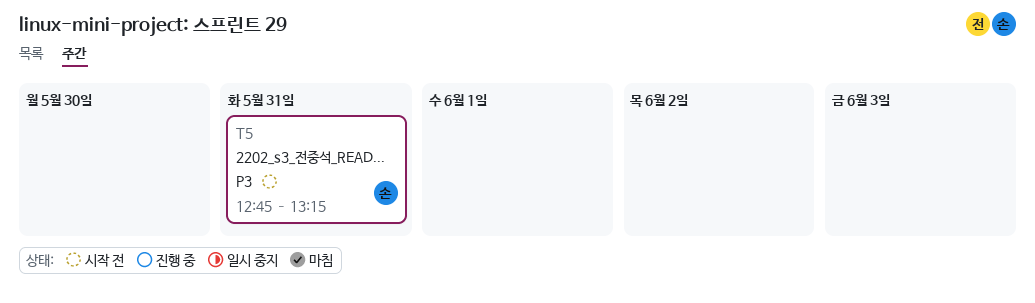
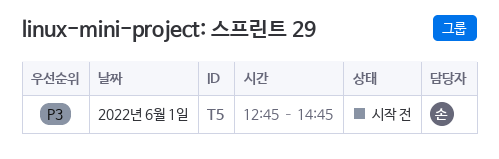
T5, day: May 31 -> Jun 1
T5, ends: 13:15 -> 14:45

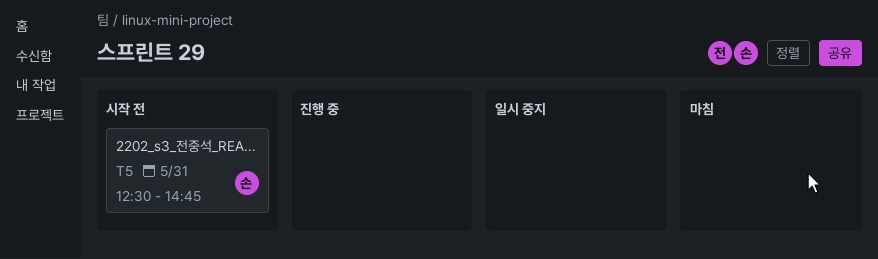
T5, day: Jun 1 -> May 31
T5, begins: 12:45 -> 12:30

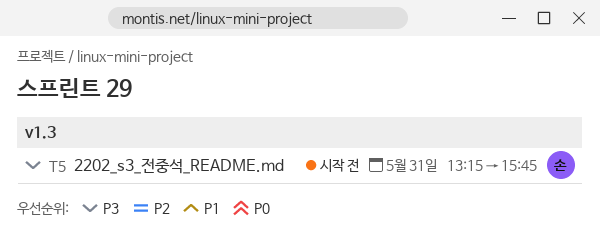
T5, begins: 12:30 -> 13:15
T5, ends: 14:45 -> 15:45

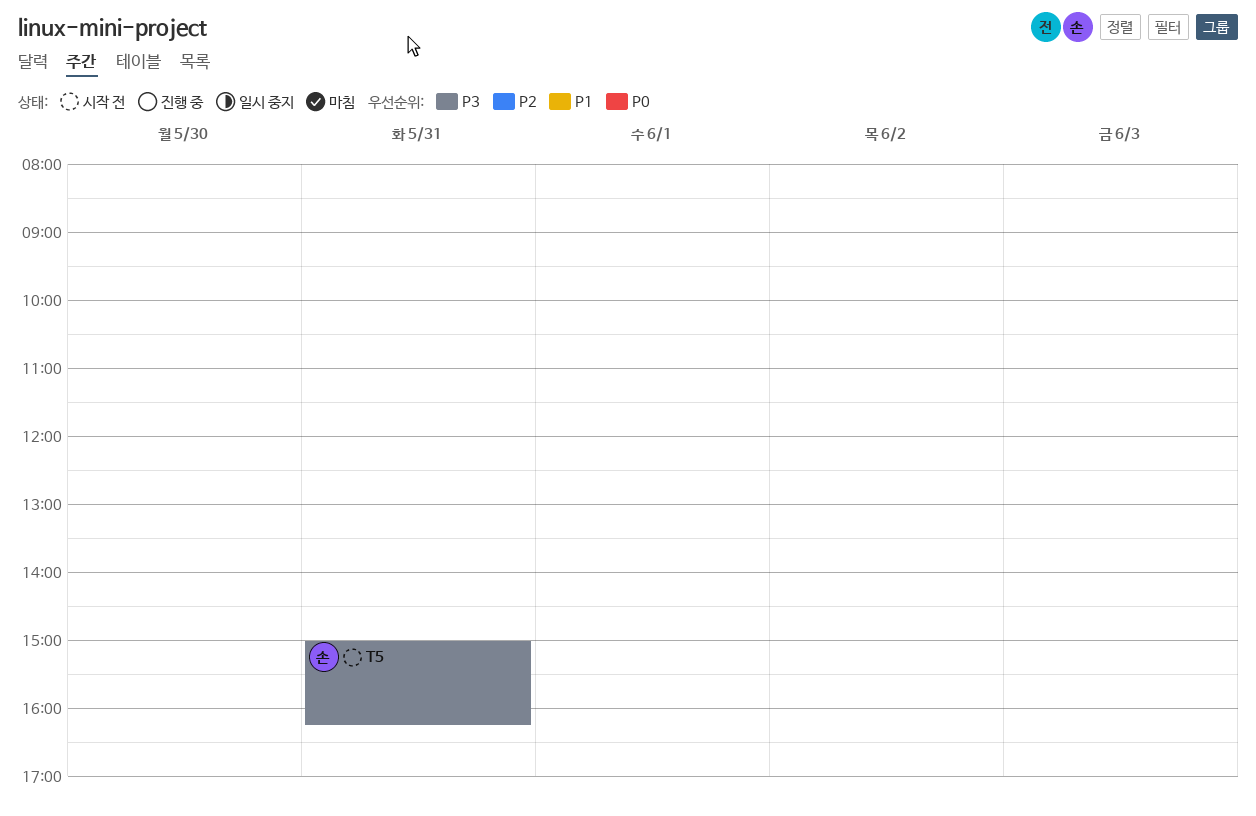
T5, begins: 13:15 -> 15:00
T5, ends: 15:45 -> 16:15

